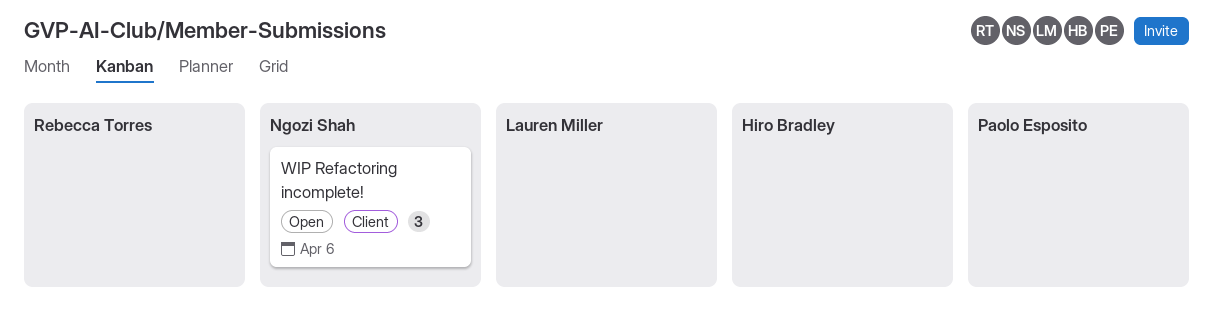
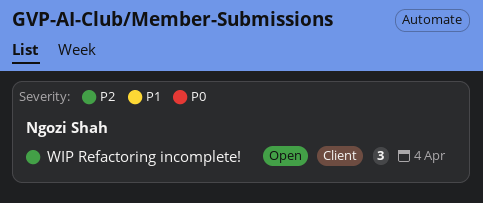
WIP Refactoring incomplete!, due: Apr 6 -> Apr 4

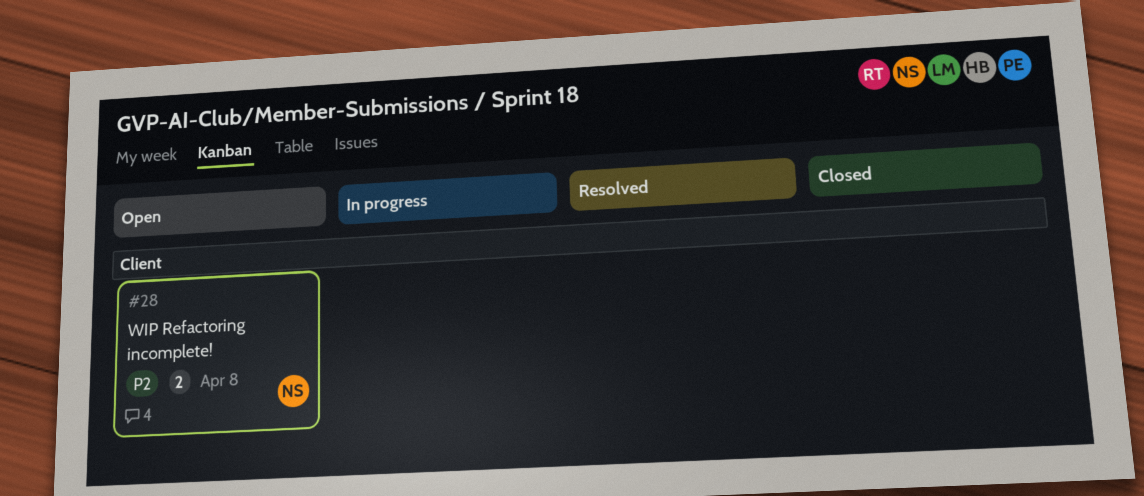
WIP Refactoring incomplete!, estimate: 3 -> 2
WIP Refactoring incomplete!, due: Apr 4 -> Apr 8

